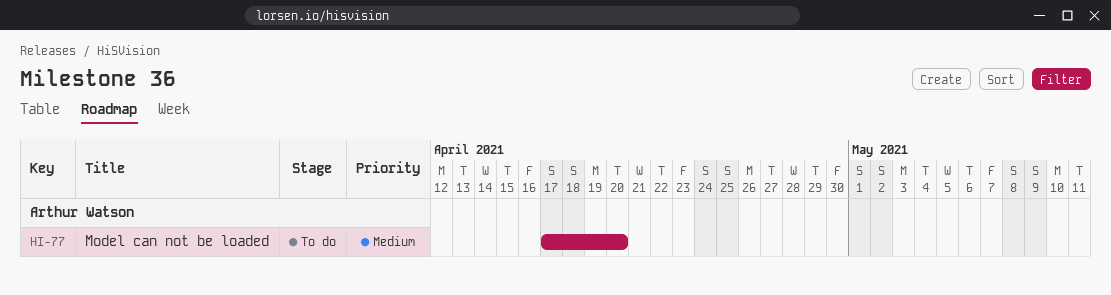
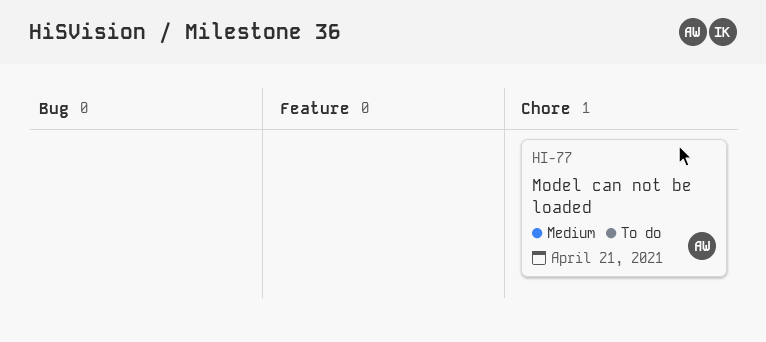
HI-77, due: Apr 20 -> Apr 21

